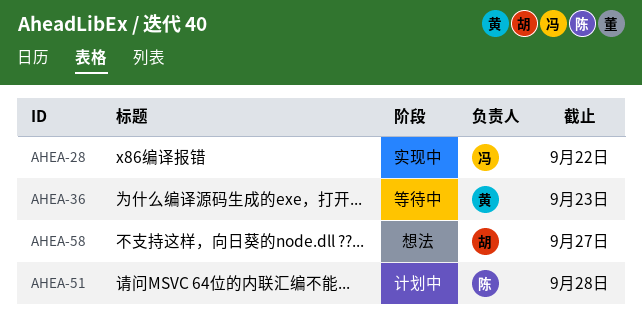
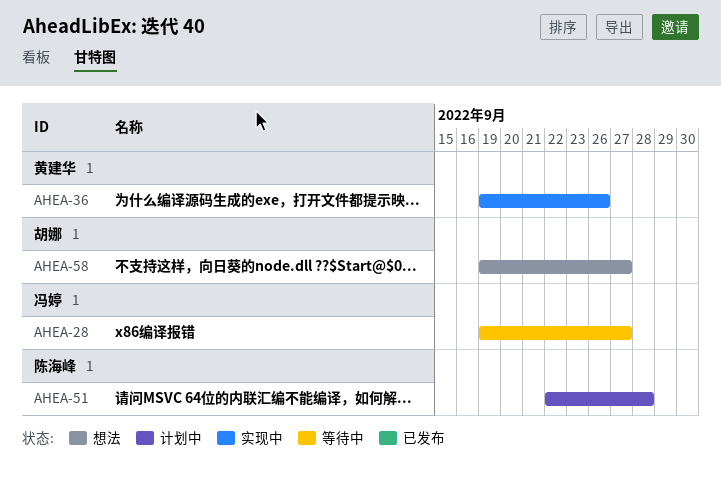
AHEA-28, status: 实现中 -> 等待中
AHEA-28, due: Sep 22 -> Sep 27
AHEA-36, status: 等待中 -> 实现中
AHEA-36, due: Sep 23 -> Sep 26

